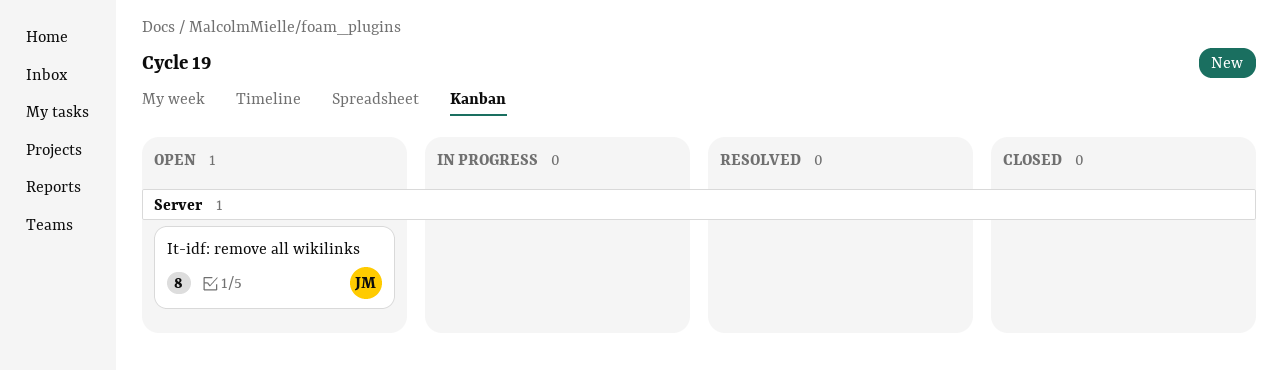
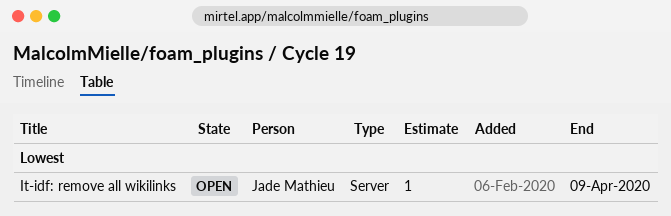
It-idf: remove all wikilinks, estimate: 8 -> 1

